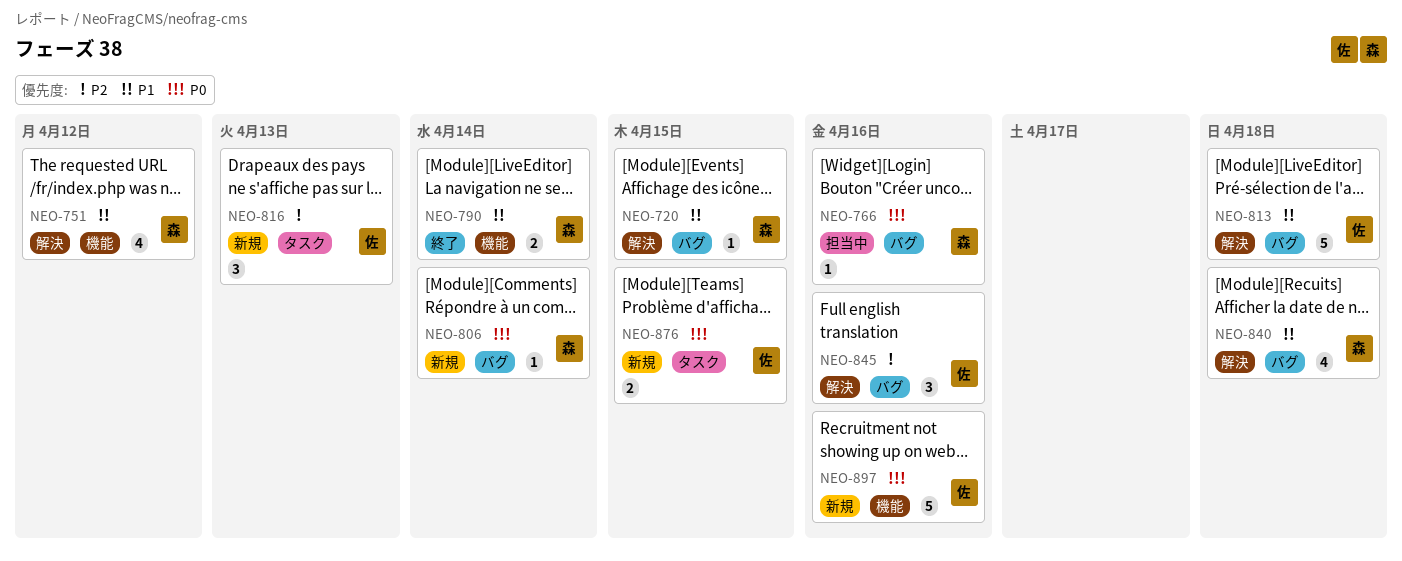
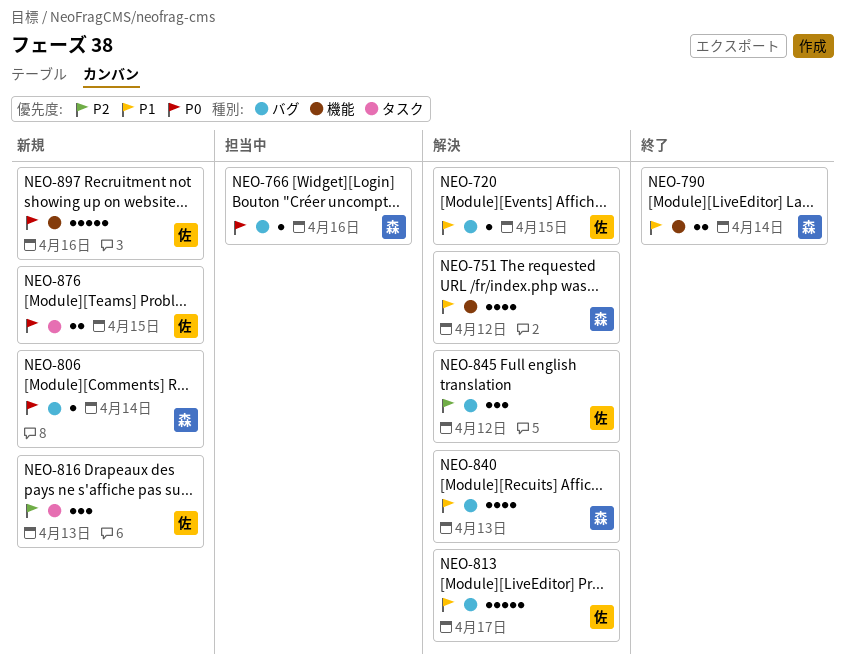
NEO-720, owner: 森 -> 佐
NEO-813, due: Apr 18 -> Apr 17
NEO-840, due: Apr 18 -> Apr 13
NEO-845, due: Apr 16 -> Apr 12

